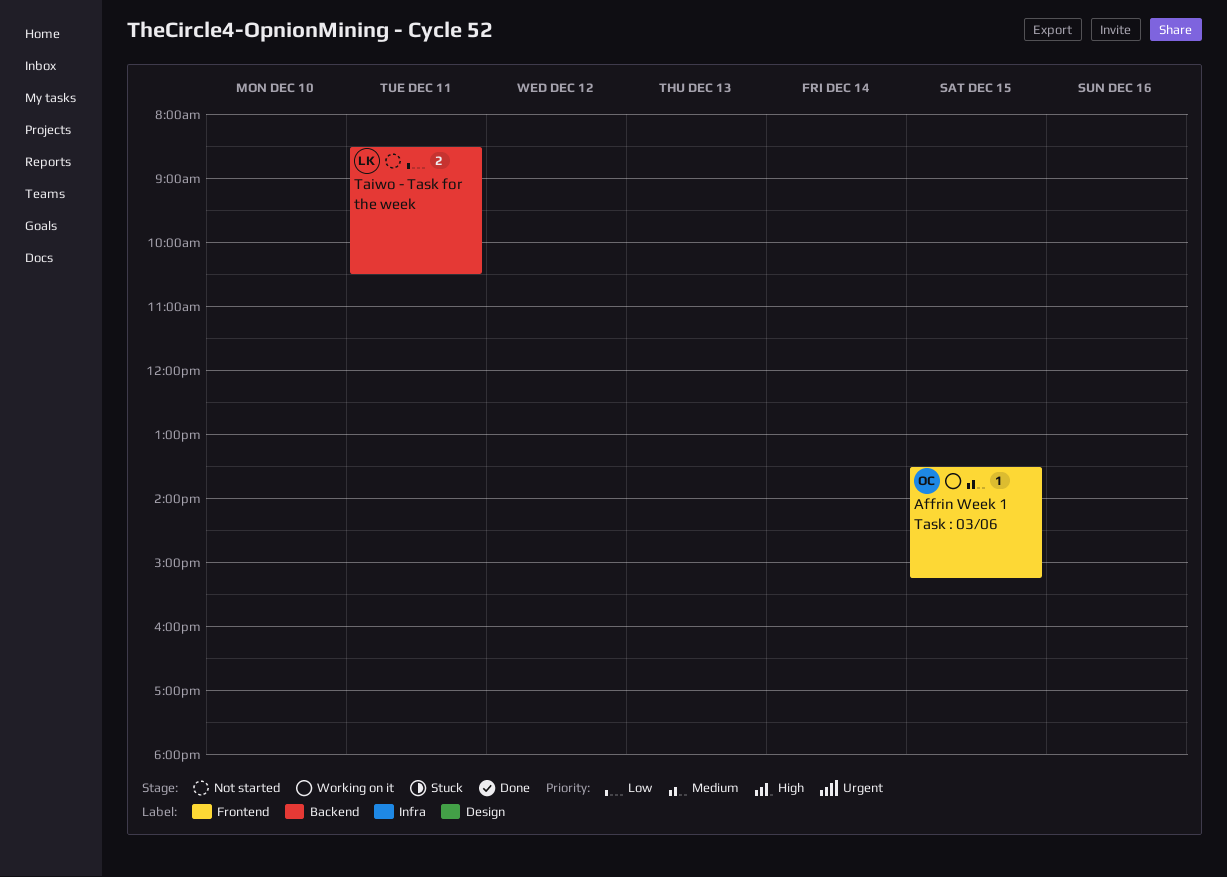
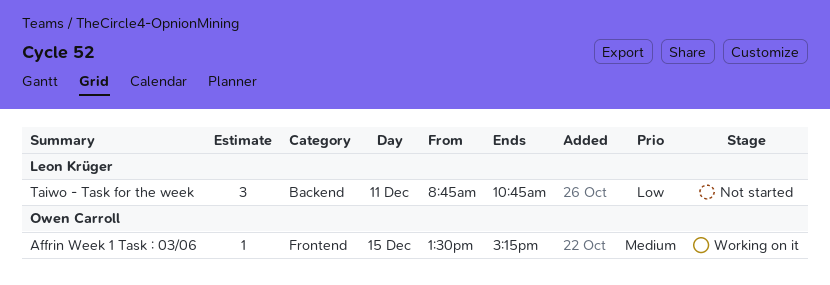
Taiwo - Task for the week, estimate: 2 -> 3
Taiwo - Task for the week, begins: 08:30 -> 08:45
Taiwo - Task for the week, ends: 10:30 -> 10:45

